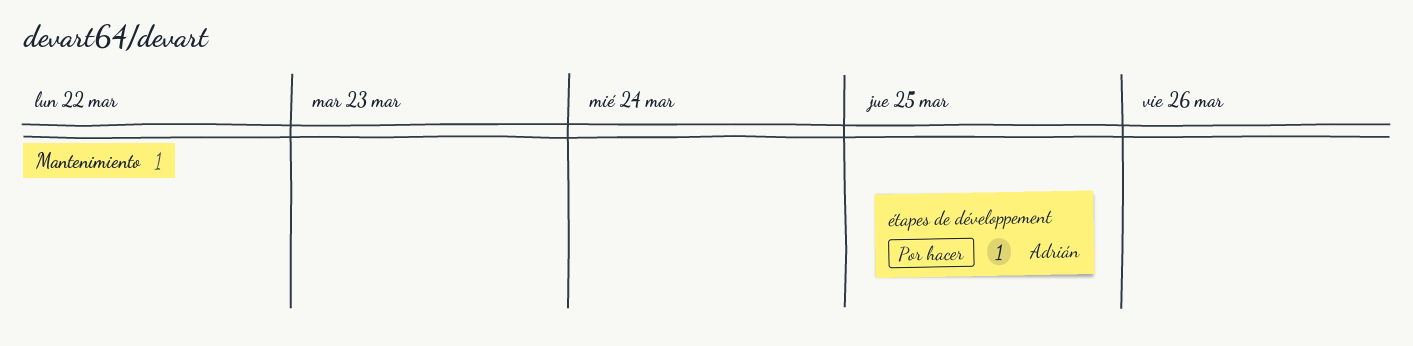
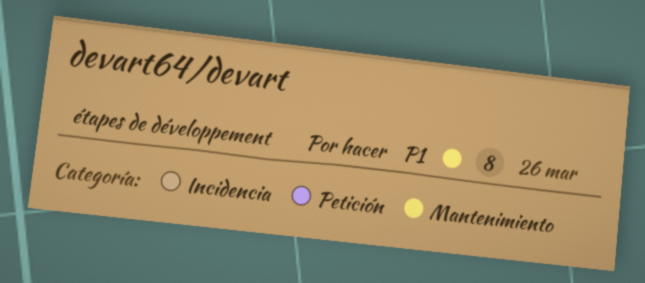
étapes de développement, estimate: 1 -> 8
étapes de développement, due: Mar 25 -> Mar 26

